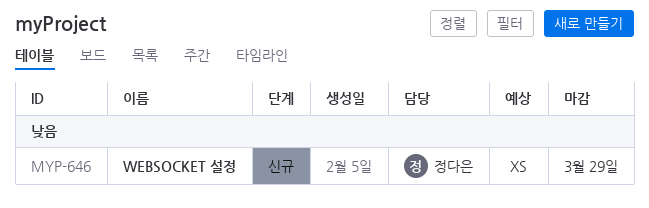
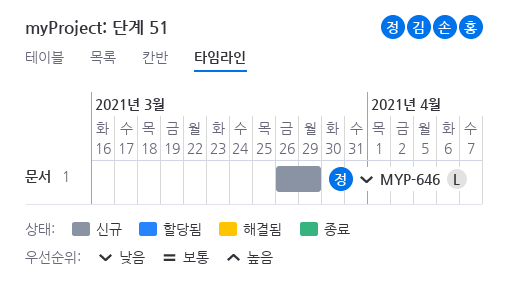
MYP-646, estimate: XS -> L

